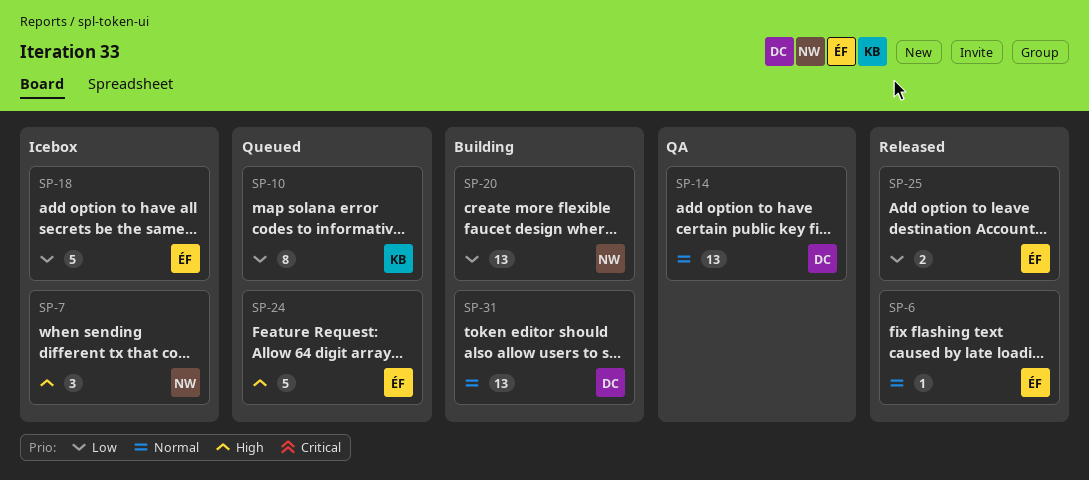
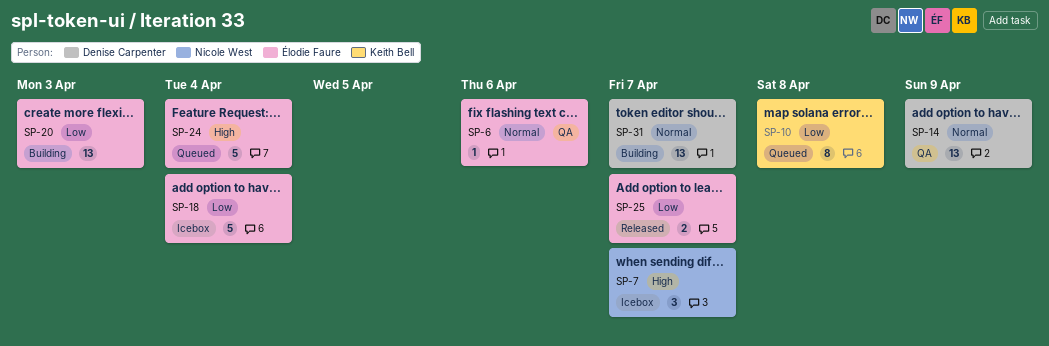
SP-6, status: Released -> QA
SP-20, owner: Nicole West -> Élodie Faure

